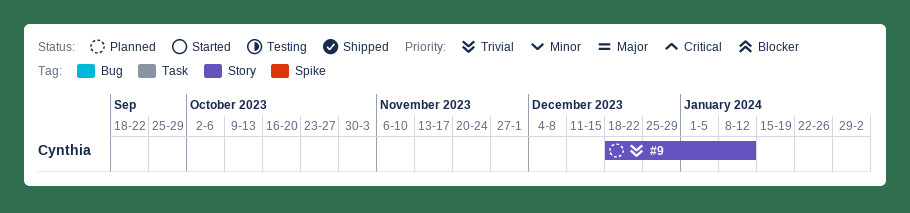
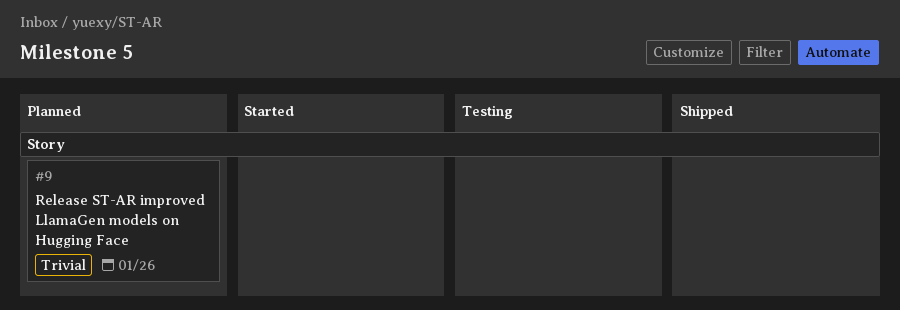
#9, due: Jan 12 -> Jan 26

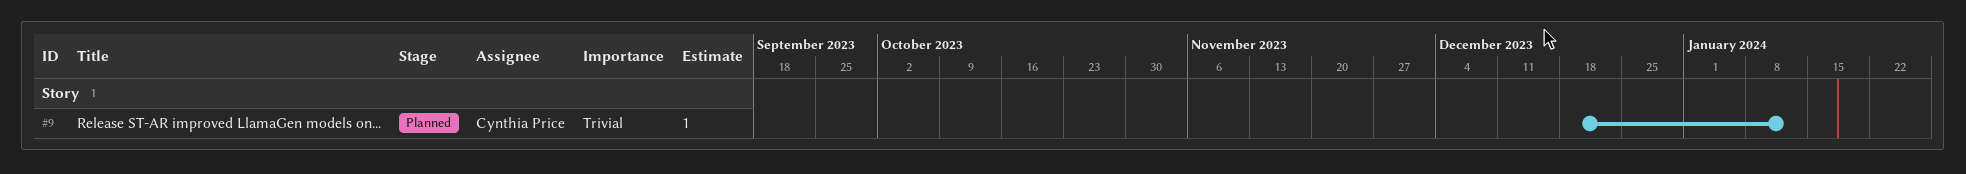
#9, due: Jan 26 -> Jan 12

